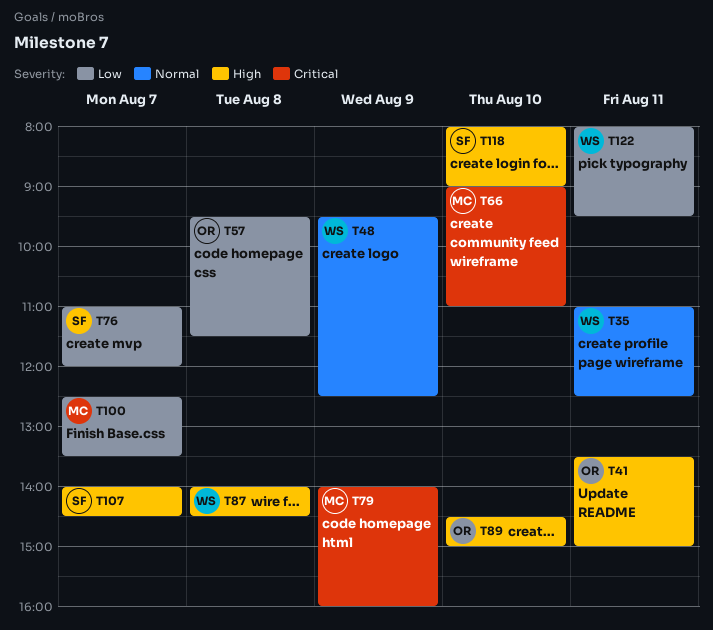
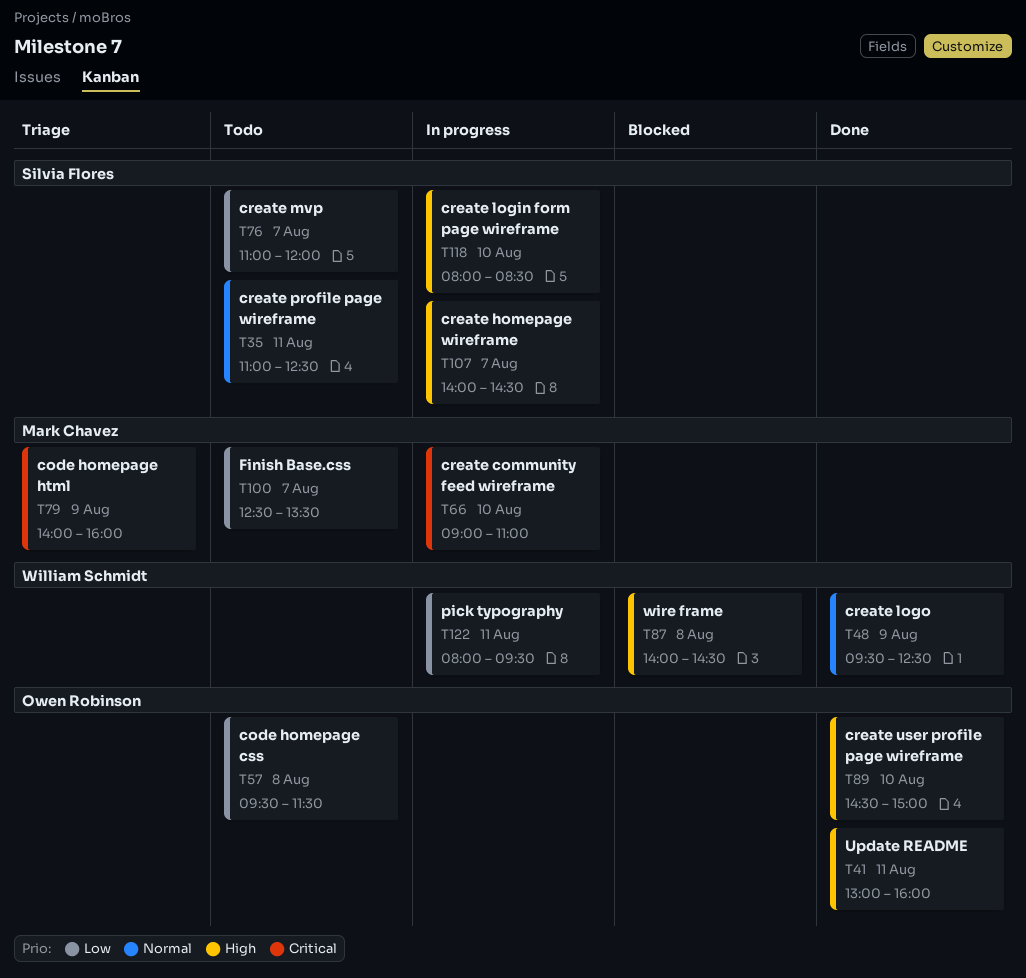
T35, owner: William Schmidt -> Silvia Flores
T41, begins: 13:30 -> 13:00
T41, ends: 15:00 -> 16:00
T118, ends: 09:00 -> 08:30

